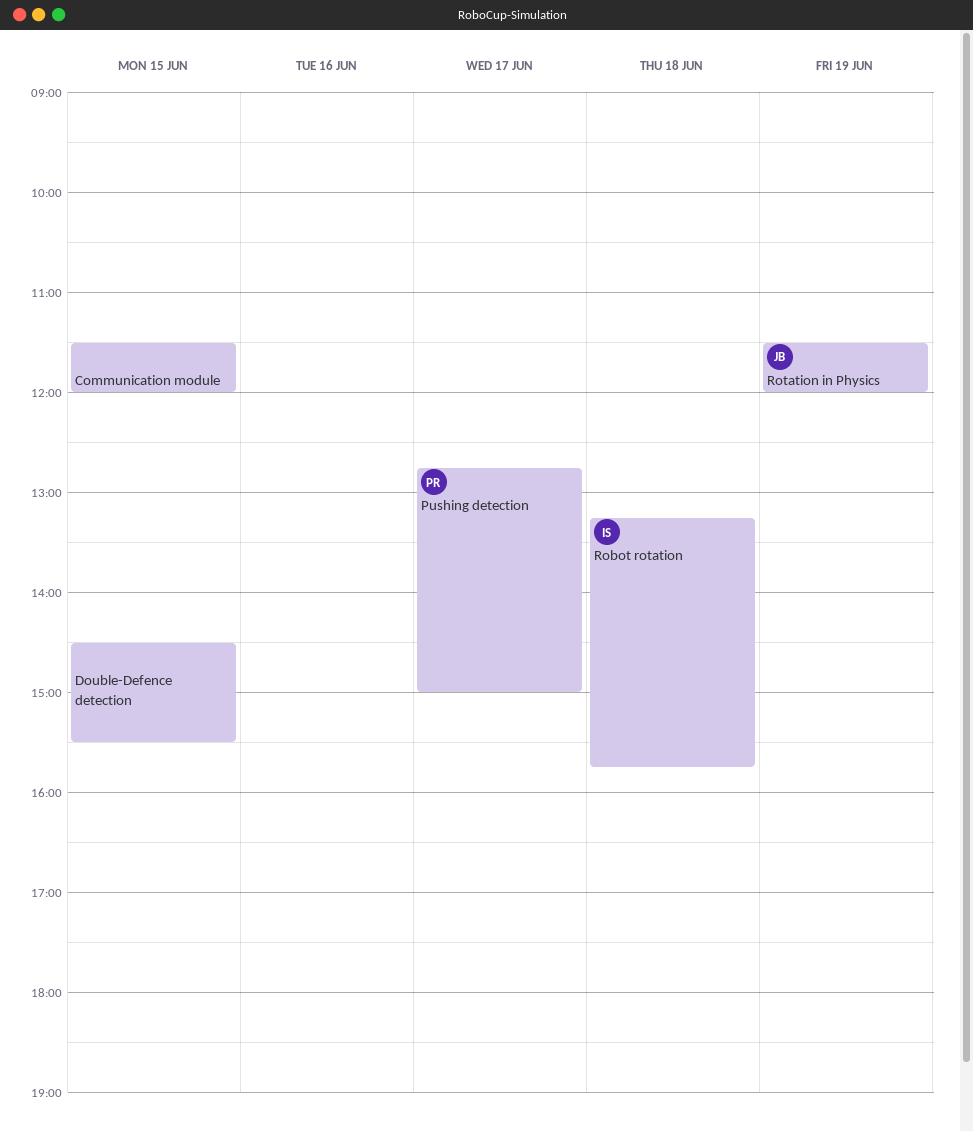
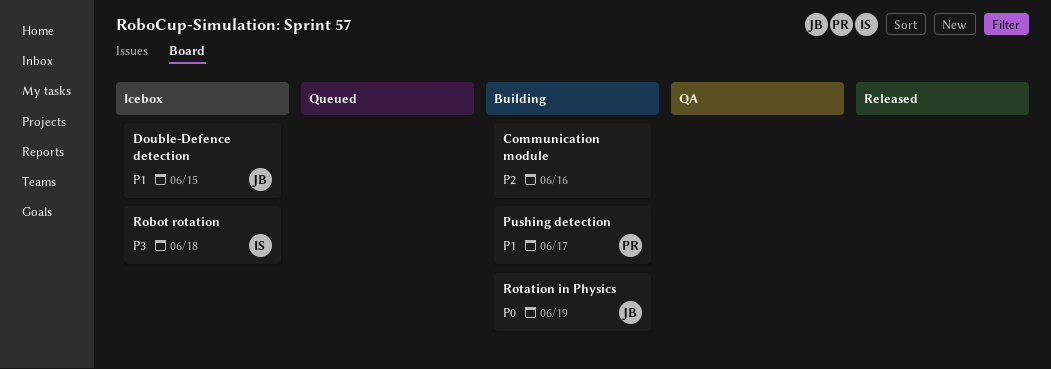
Communication module, day: Jun 15 -> Jun 16
Double-Defence detection, owner: none -> JB

